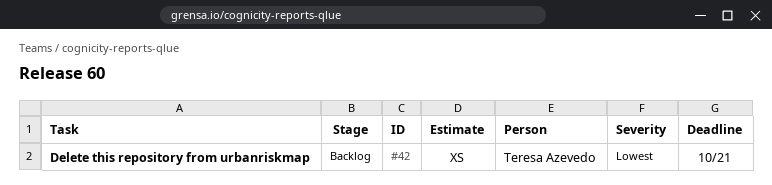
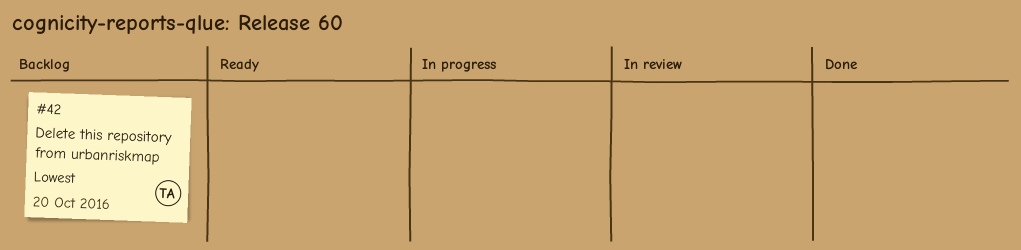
#42, due: Oct 21 -> Oct 20

